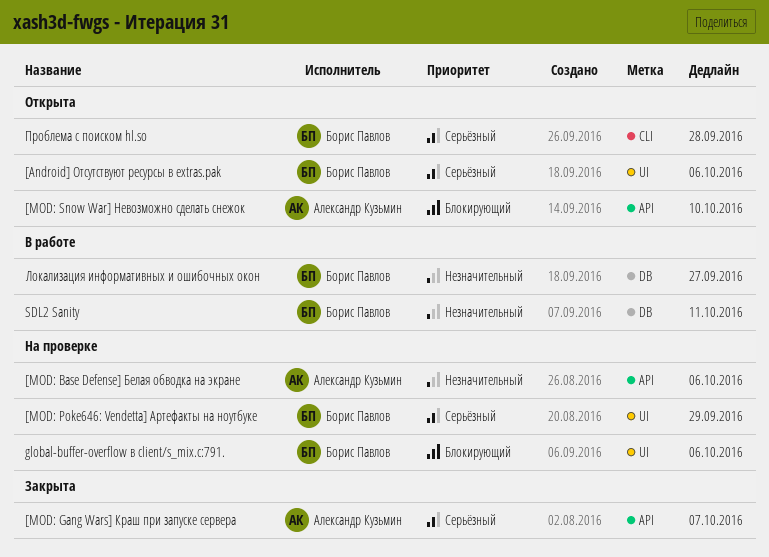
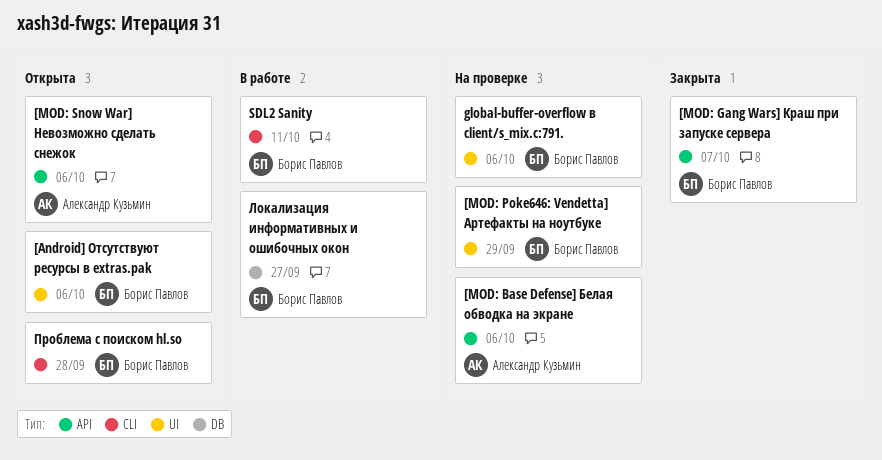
[MOD: Gang Wars] Краш при запуске сервера, owner: Александр Кузьмин -> Борис Павлов
[MOD: Snow War] Невозможно сделать снежок, due: Oct 10 -> Oct 6
SDL2 Sanity, label: DB -> CLI

